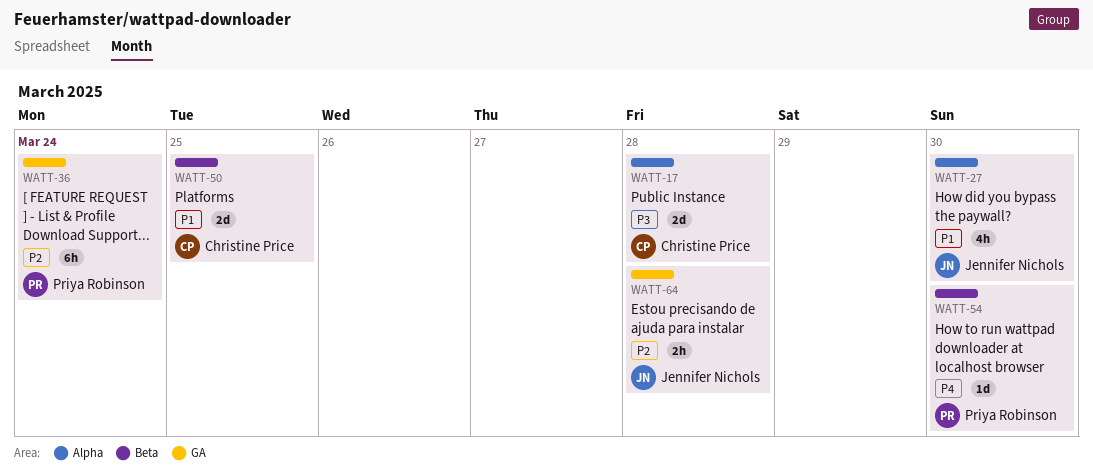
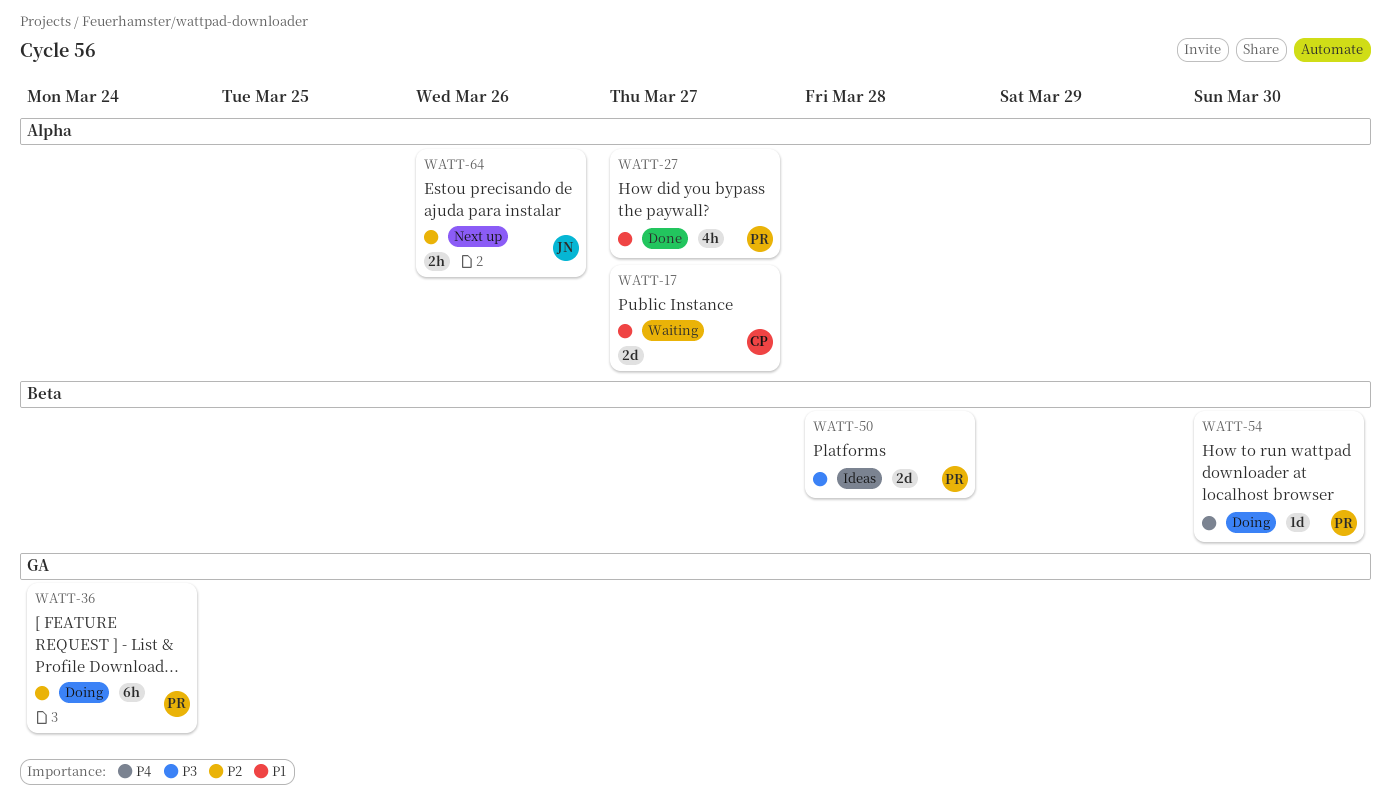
WATT-17, priority: P3 -> P1
WATT-17, due: Mar 28 -> Mar 27
WATT-27, owner: Jennifer Nichols -> Priya Robinson
WATT-27, due: Mar 30 -> Mar 27
WATT-50, owner: Christine Price -> Priya Robinson
WATT-50, priority: P1 -> P3
WATT-50, due: Mar 25 -> Mar 28
WATT-64, label: GA -> Alpha
WATT-64, due: Mar 28 -> Mar 26

